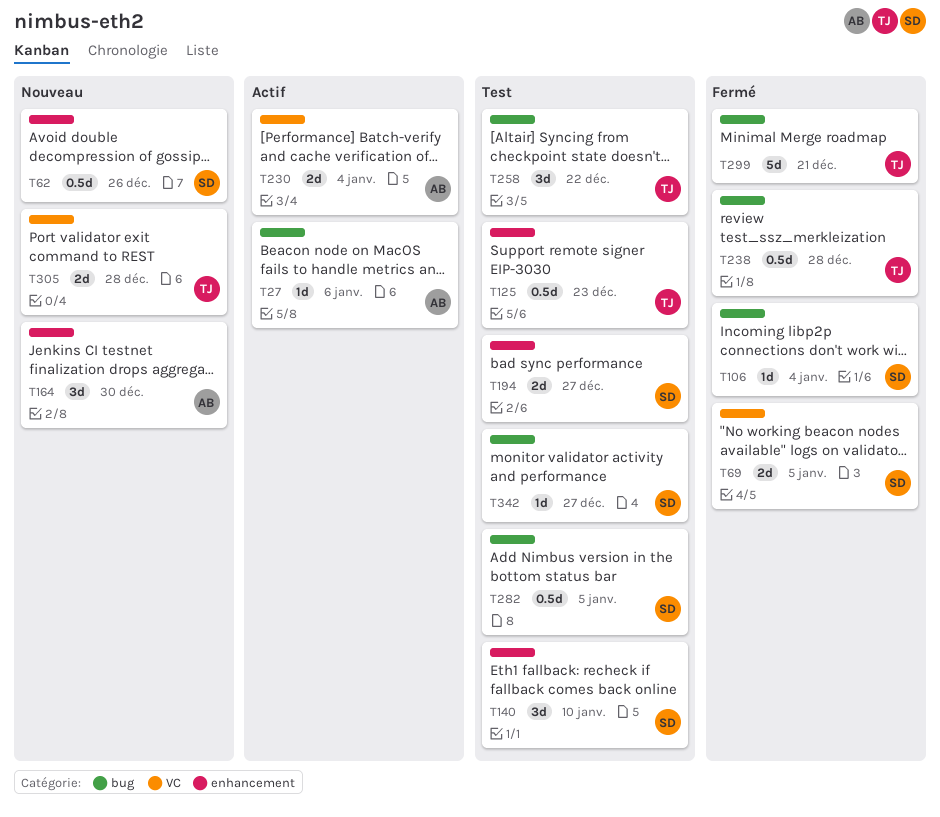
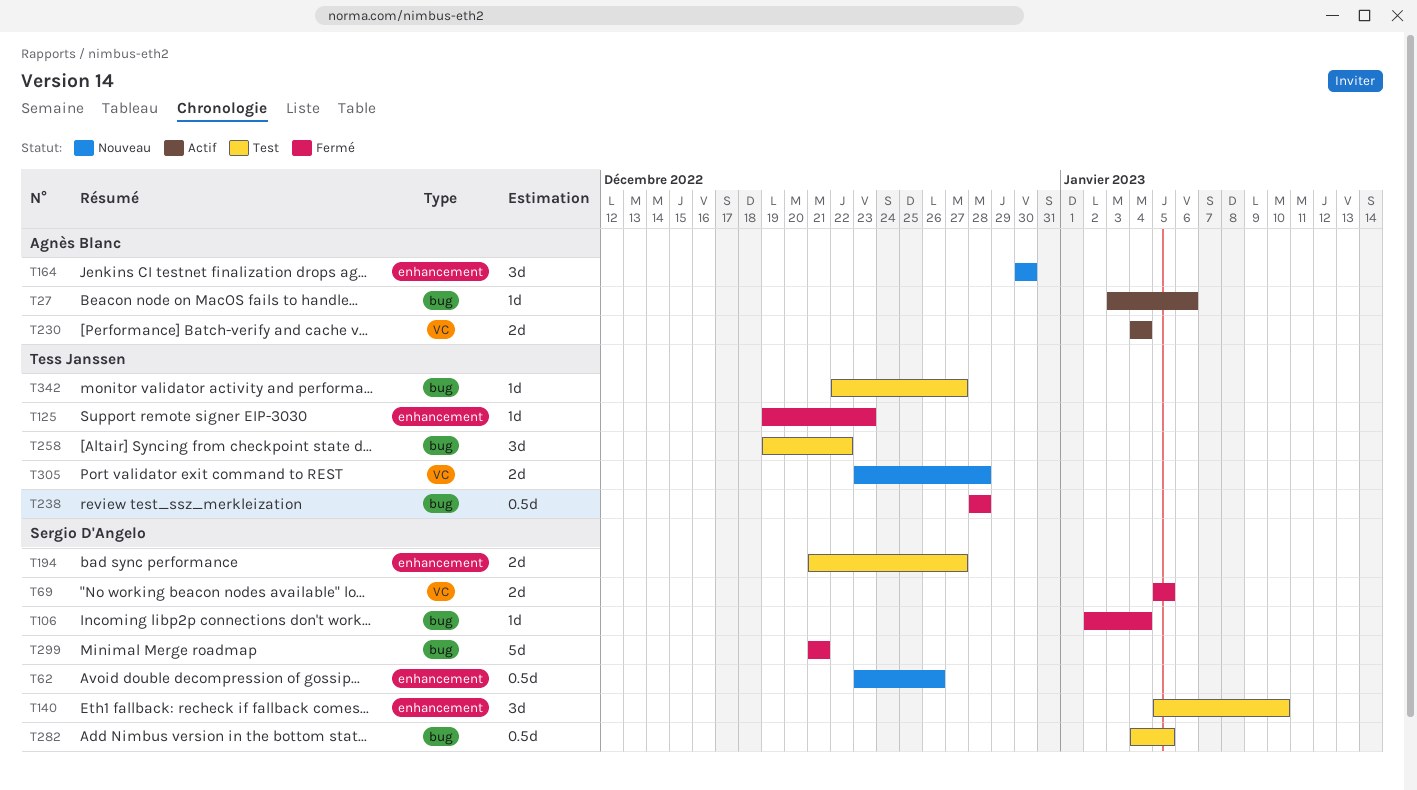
T125, status: Test -> Fermé
T125, estimate: 0.5d -> 1d
T299, owner: Tess Janssen -> Sergio D'Angelo
T342, owner: Sergio D'Angelo -> Tess Janssen

